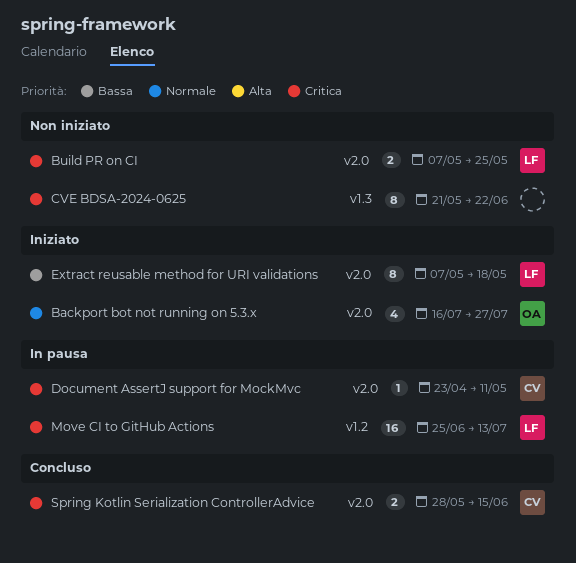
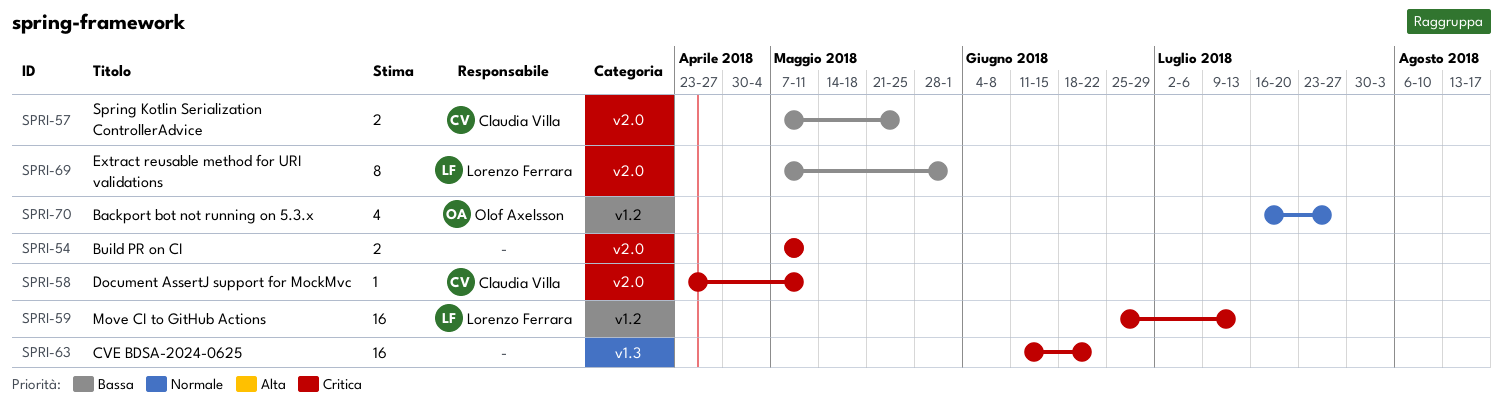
Backport bot not running on 5.3.x, label: v2.0 -> v1.2
Build PR on CI, owner: Lorenzo Ferrara -> none
Build PR on CI, due: May 25 -> May 11
CVE BDSA-2024-0625, estimate: 8 -> 16
CVE BDSA-2024-0625, start: May 21 -> Jun 11
Extract reusable method for URI validations, due: May 18 -> Jun 1
Spring Kotlin Serialization ControllerAdvice, priority: Critica -> Bassa
Spring Kotlin Serialization ControllerAdvice, start: May 28 -> May 7
Spring Kotlin Serialization ControllerAdvice, due: Jun 15 -> May 25

